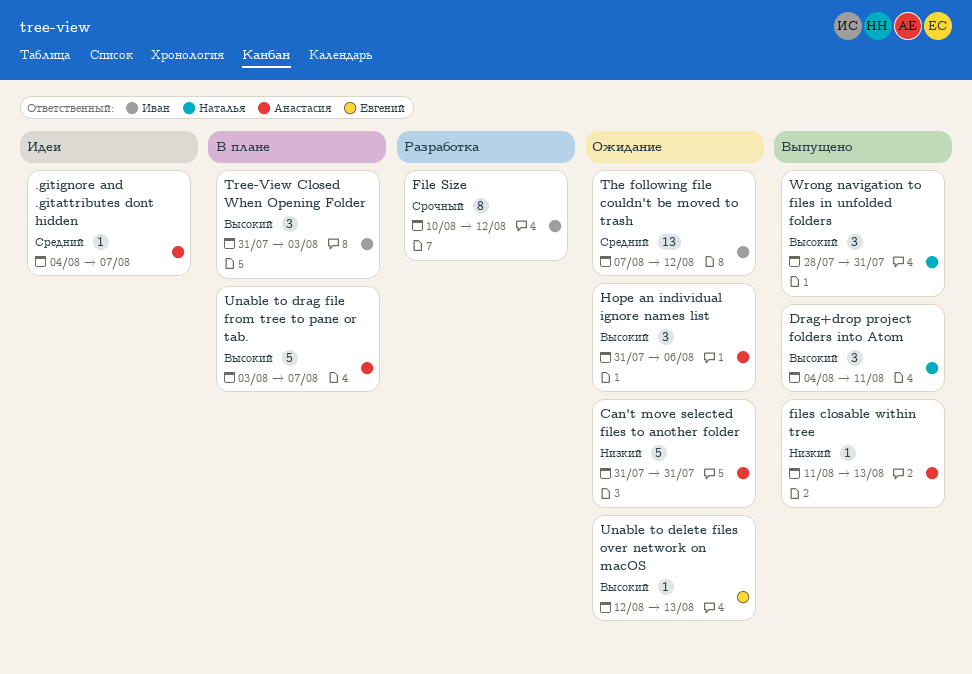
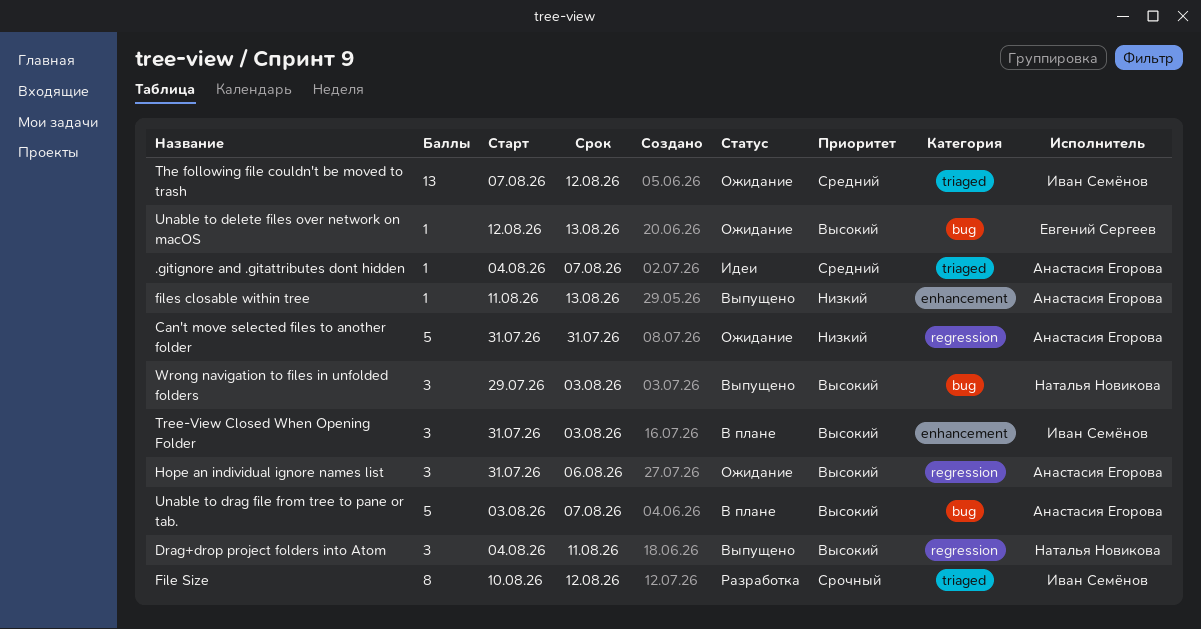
Wrong navigation to files in unfolded folders, start: Jul 28 -> Jul 29
Wrong navigation to files in unfolded folders, due: Jul 31 -> Aug 3

